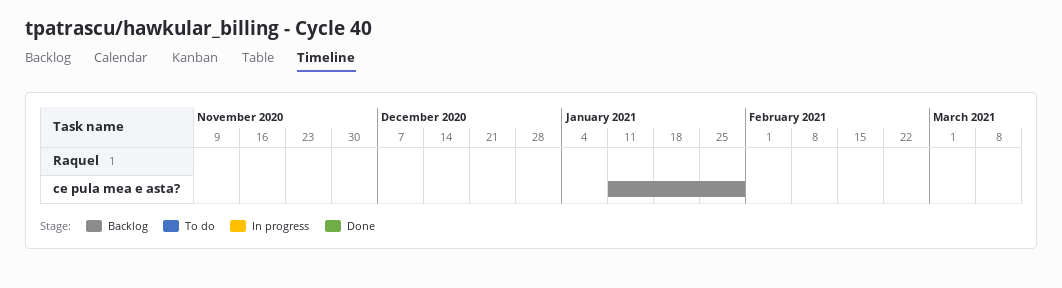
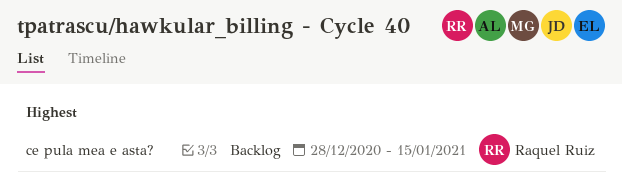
ce pula mea e asta?, start: Jan 11 -> Dec 28
ce pula mea e asta?, due: Jan 29 -> Jan 15

